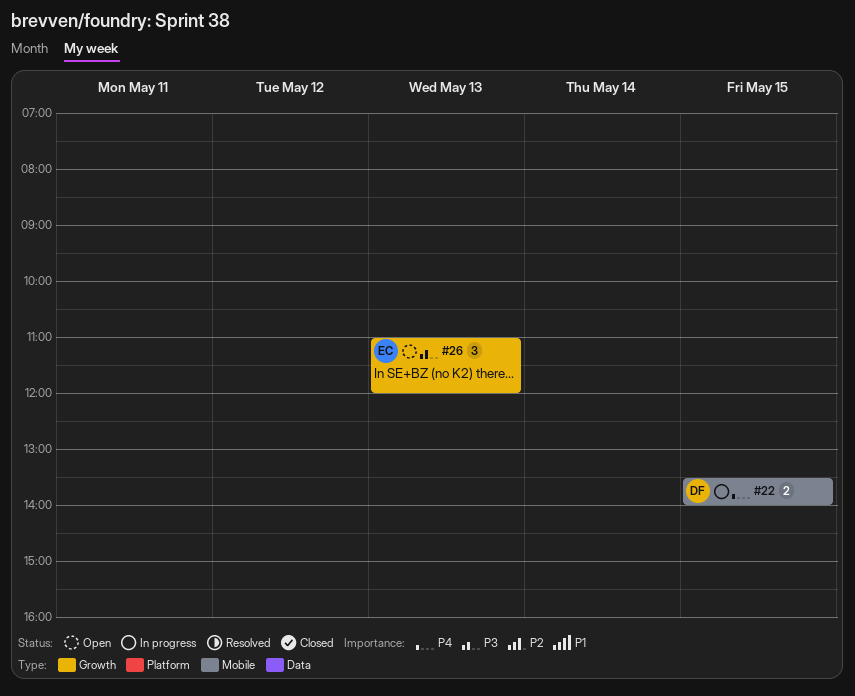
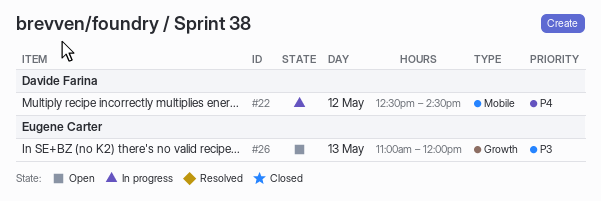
#22, day: May 15 -> May 12
#22, begins: 13:30 -> 12:30
#22, ends: 14:00 -> 14:30

